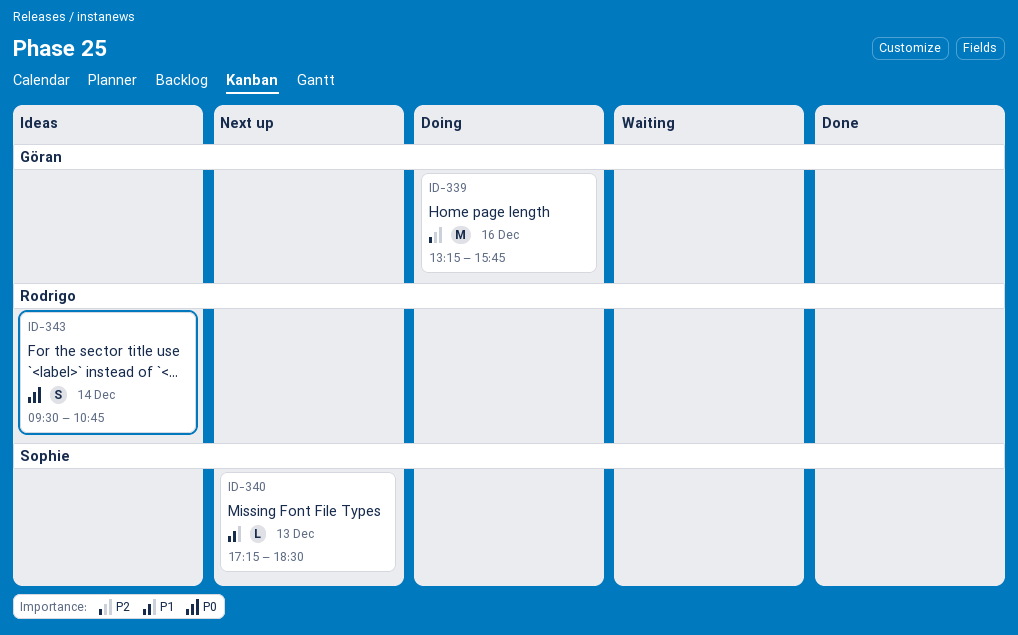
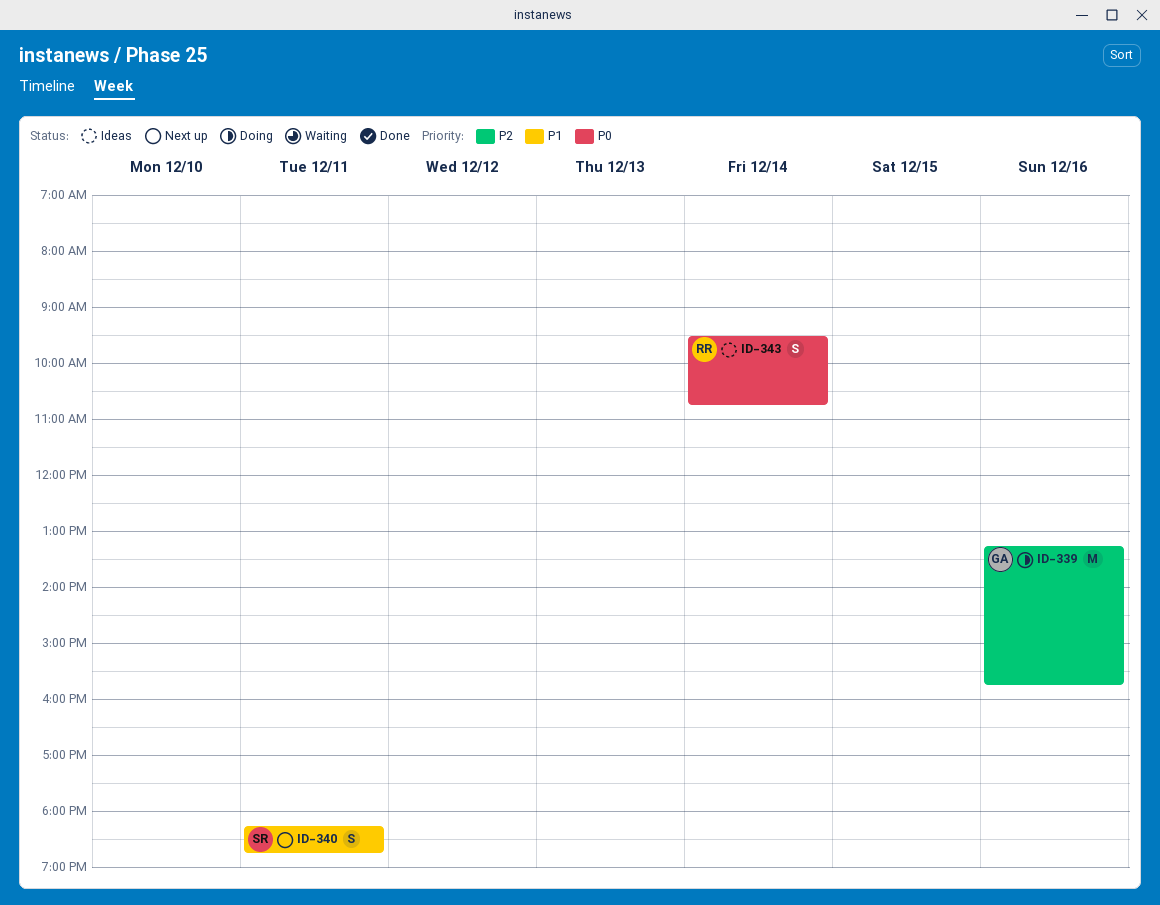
ID-340, estimate: L -> S
ID-340, day: Dec 13 -> Dec 11
ID-340, begins: 17:15 -> 18:15
ID-340, ends: 18:30 -> 18:45

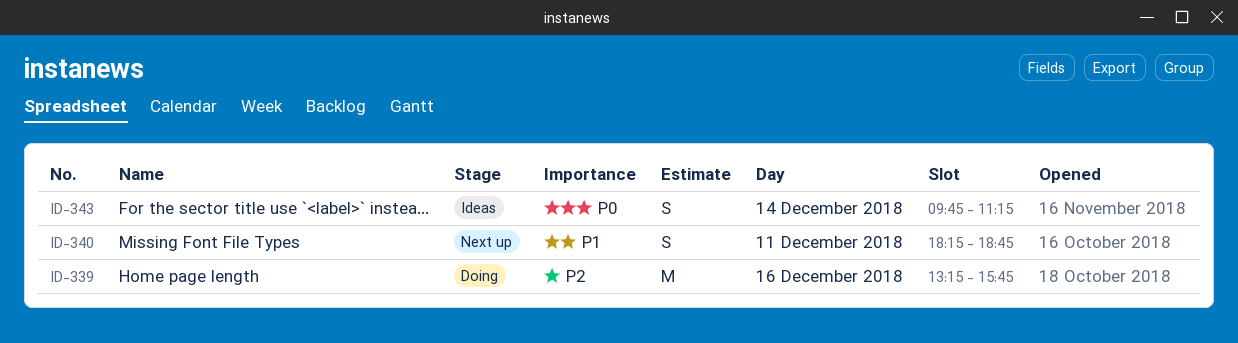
ID-343, begins: 09:30 -> 09:45
ID-343, ends: 10:45 -> 11:15

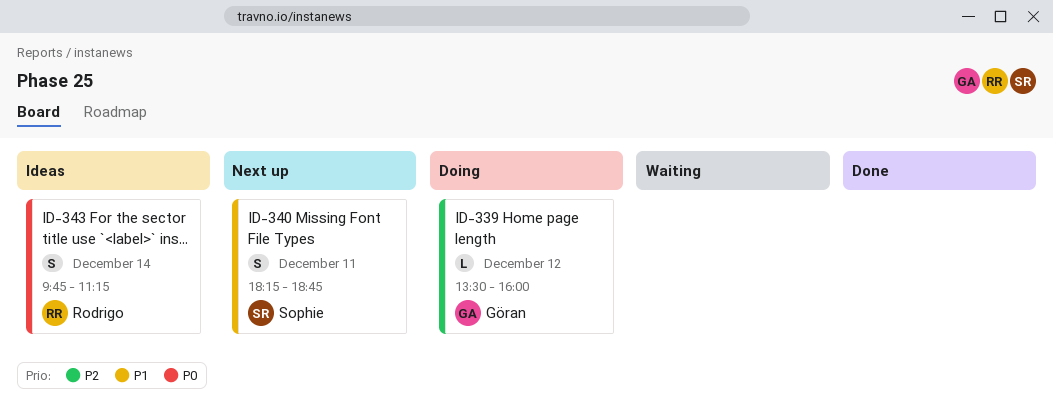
ID-339, estimate: M -> L
ID-339, day: Dec 16 -> Dec 12
ID-339, begins: 13:15 -> 13:30
ID-339, ends: 15:45 -> 16:00

